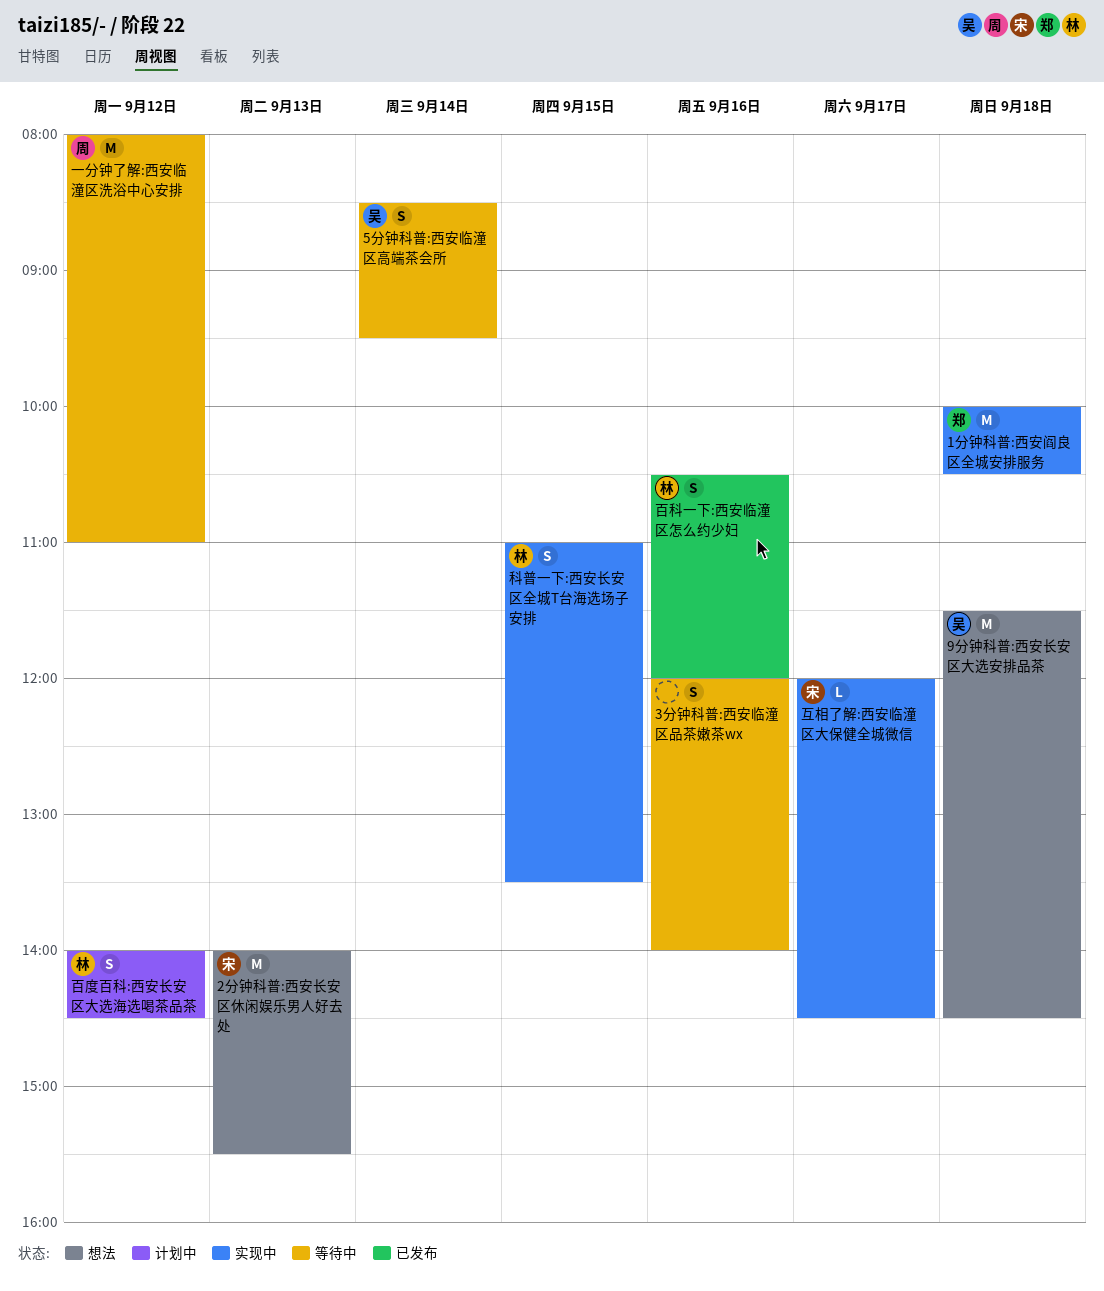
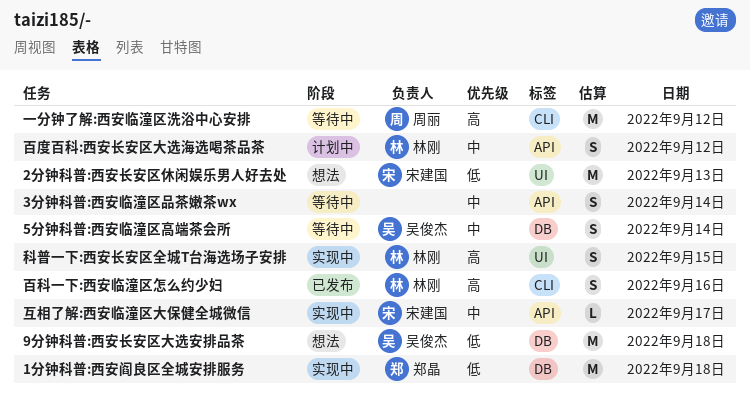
3分钟科普:西安临潼区品茶嫩茶wx, day: Sep 16 -> Sep 14

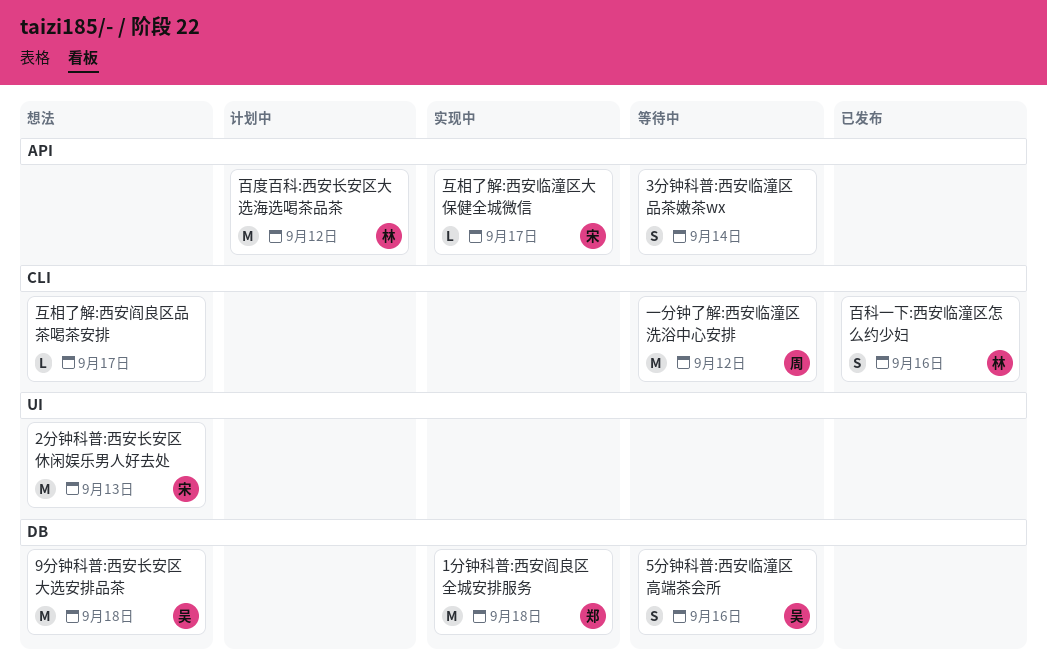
5分钟科普:西安临潼区高端茶会所, day: Sep 14 -> Sep 16
互相了解:西安阎良区品茶喝茶安排: none -> present
百度百科:西安长安区大选海选喝茶品茶, estimate: S -> M
科普一下:西安长安区全城T台海选场子安排: present -> none

